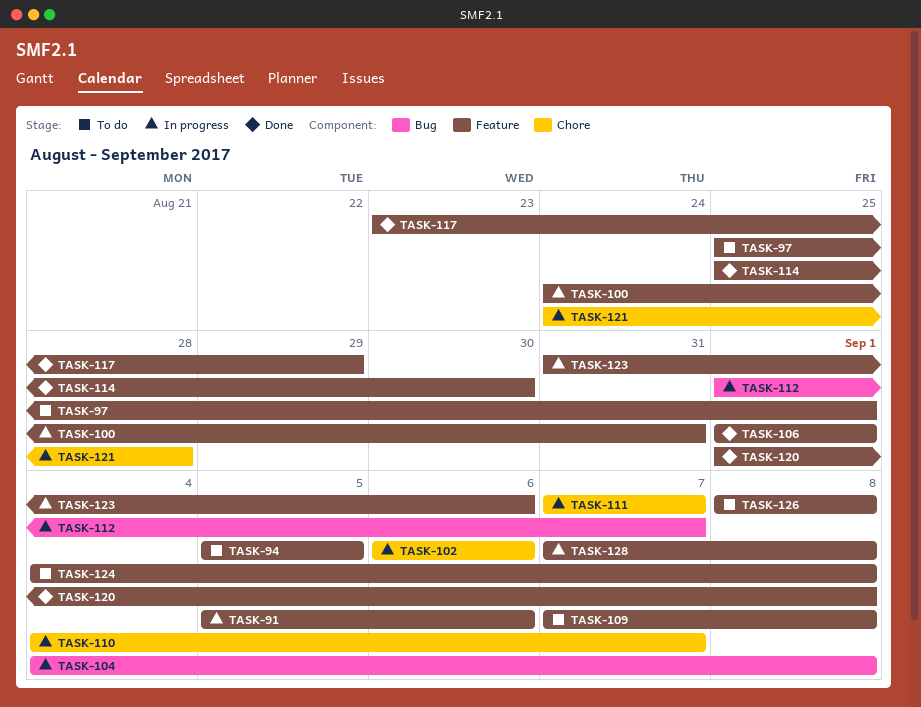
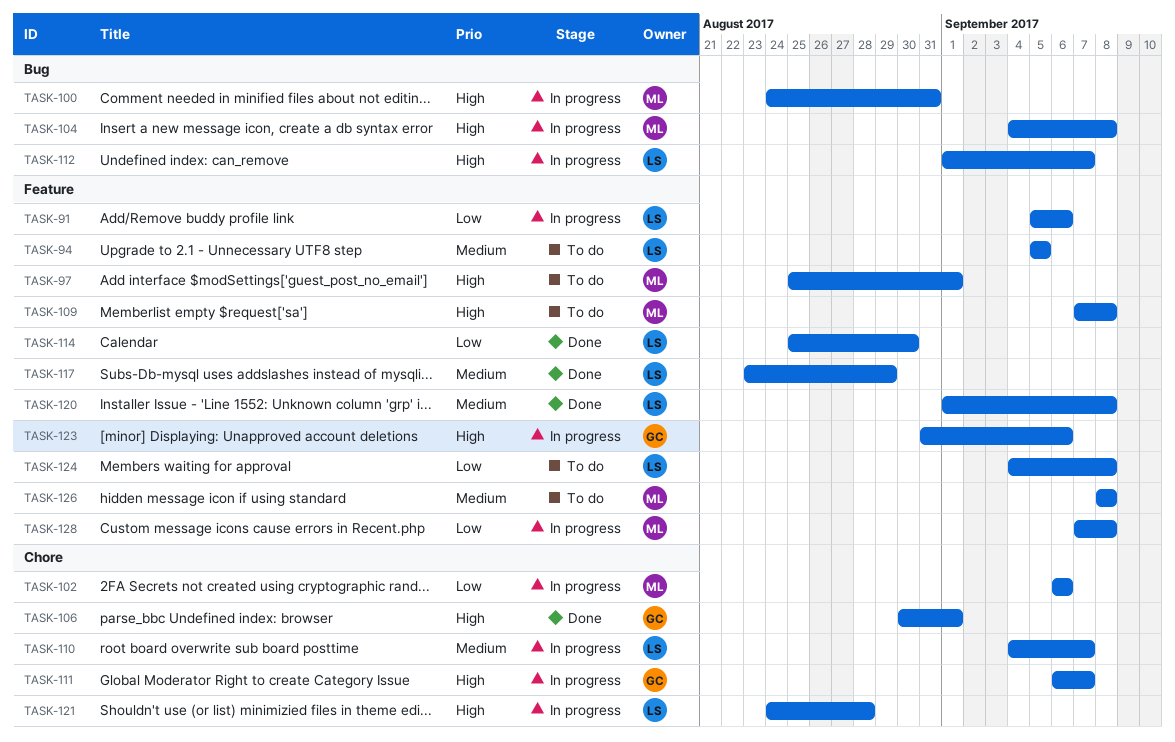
TASK-100, label: Feature -> Bug
TASK-106, label: Feature -> Chore
TASK-106, start: Sep 1 -> Aug 30
TASK-111, start: Sep 7 -> Sep 6

